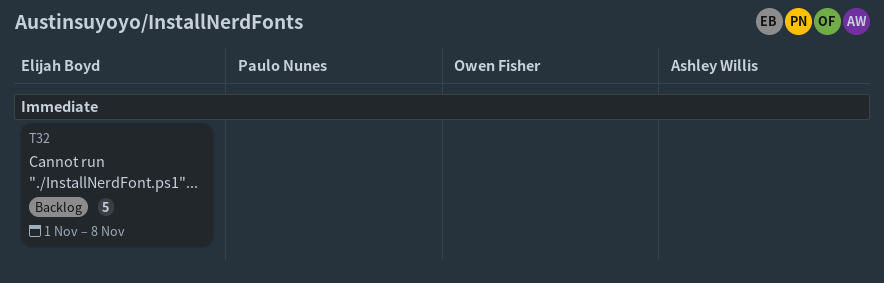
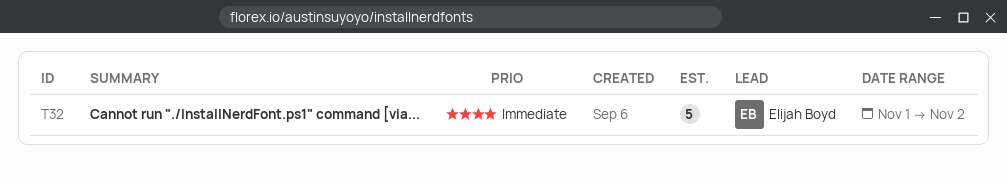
T32, due: Nov 8 -> Nov 2

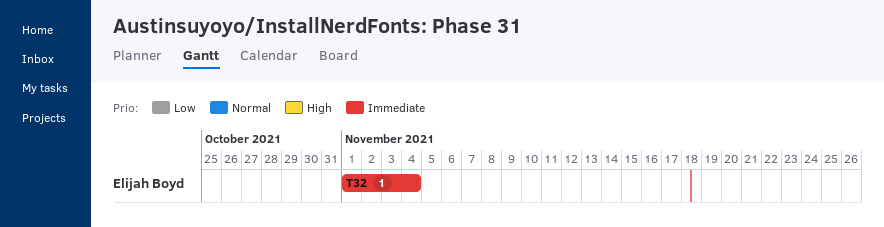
T32, estimate: 5 -> 1
T32, due: Nov 2 -> Nov 4

